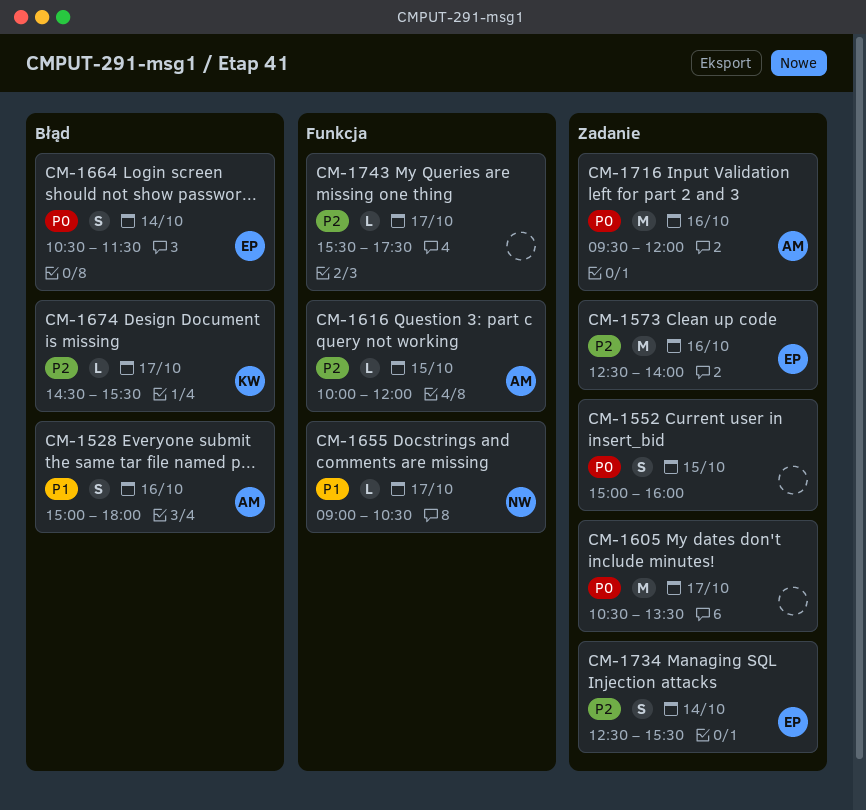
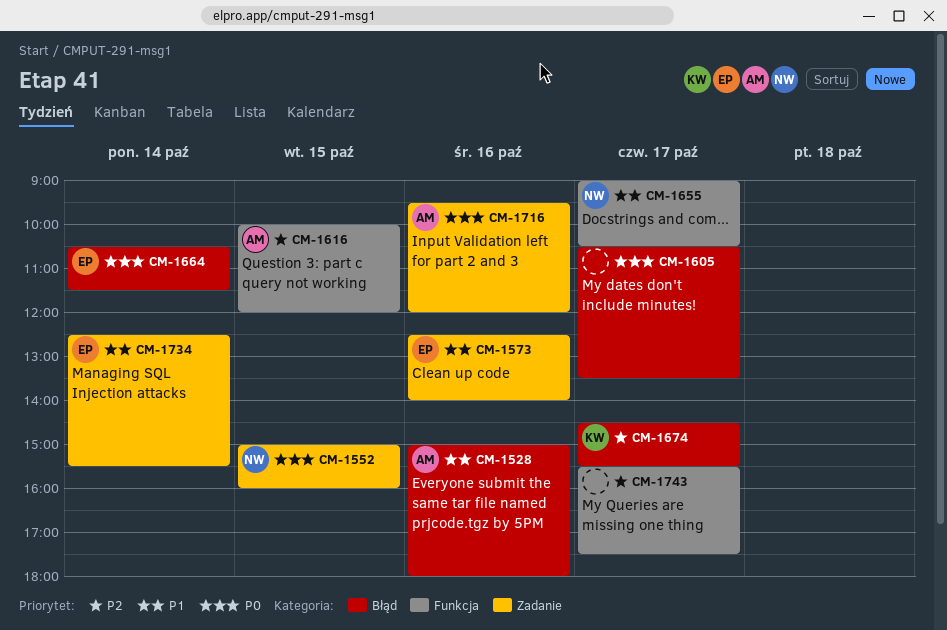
CM-1552, owner: none -> NW
CM-1573, priority: P2 -> P1
CM-1605, label: Zadanie -> Błąd
CM-1734, priority: P2 -> P1

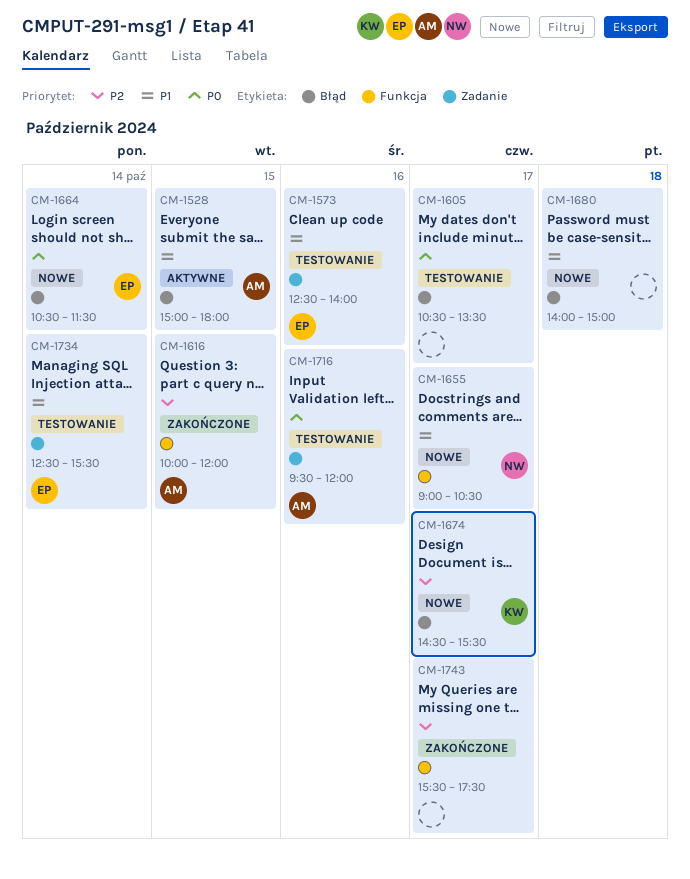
CM-1528, day: Oct 16 -> Oct 15
CM-1552: present -> none
CM-1680: none -> present

